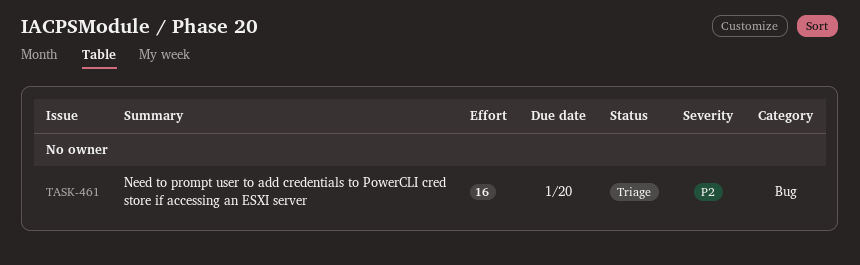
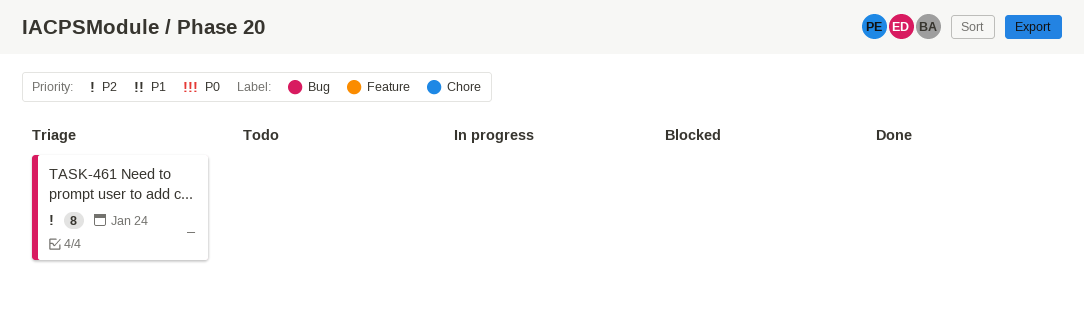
TASK-461, estimate: 16 -> 8
TASK-461, due: Jan 20 -> Jan 24

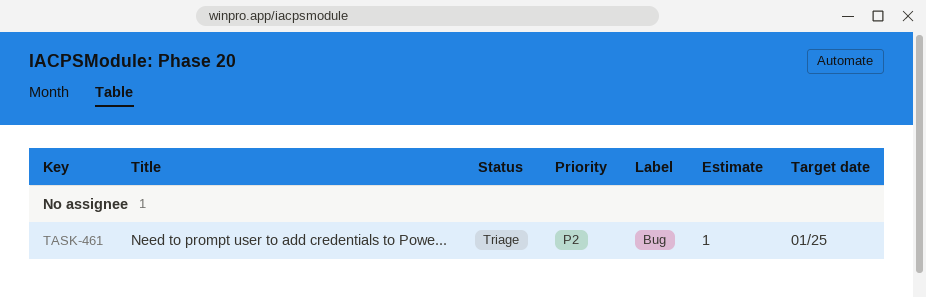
TASK-461, estimate: 8 -> 1
TASK-461, due: Jan 24 -> Jan 25

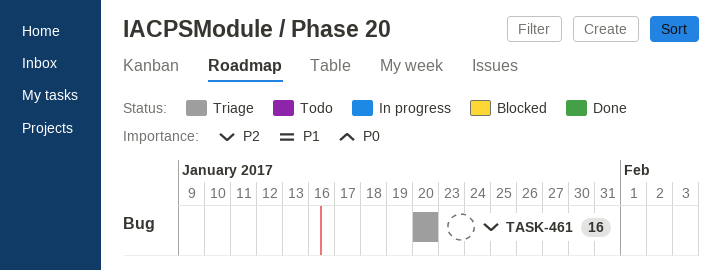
TASK-461, estimate: 1 -> 16
TASK-461, due: Jan 25 -> Jan 20

